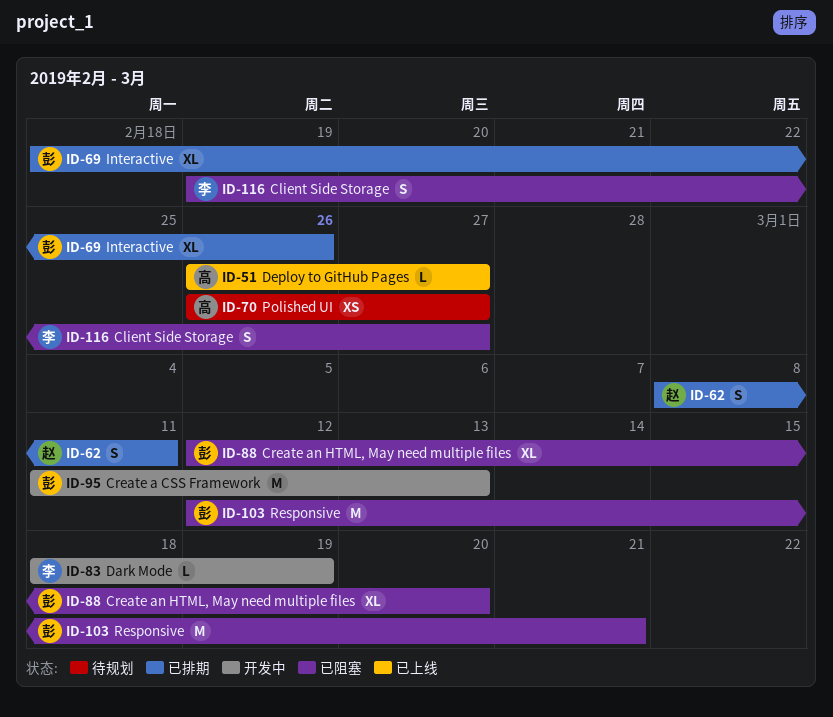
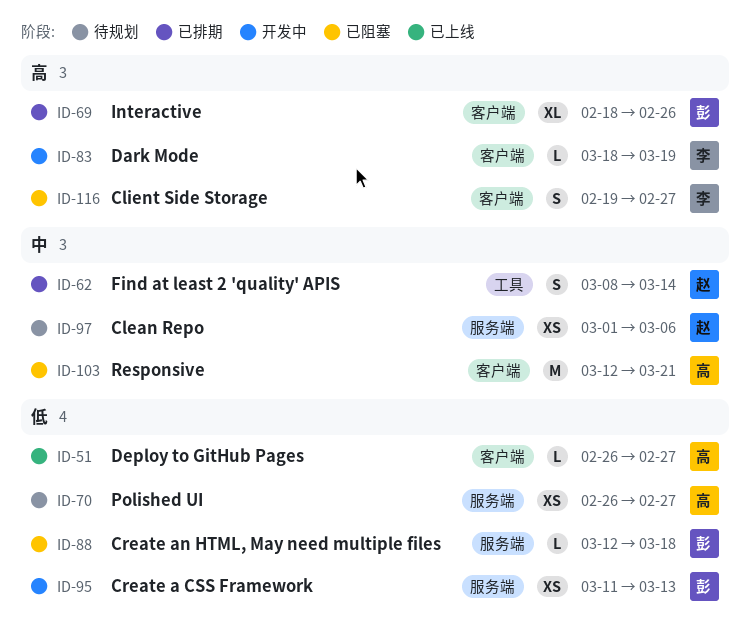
ID-62, due: Mar 11 -> Mar 14
ID-88, estimate: XL -> L
ID-88, due: Mar 20 -> Mar 18
ID-95, estimate: M -> XS
ID-97: none -> present
ID-103, owner: 彭 -> 高

